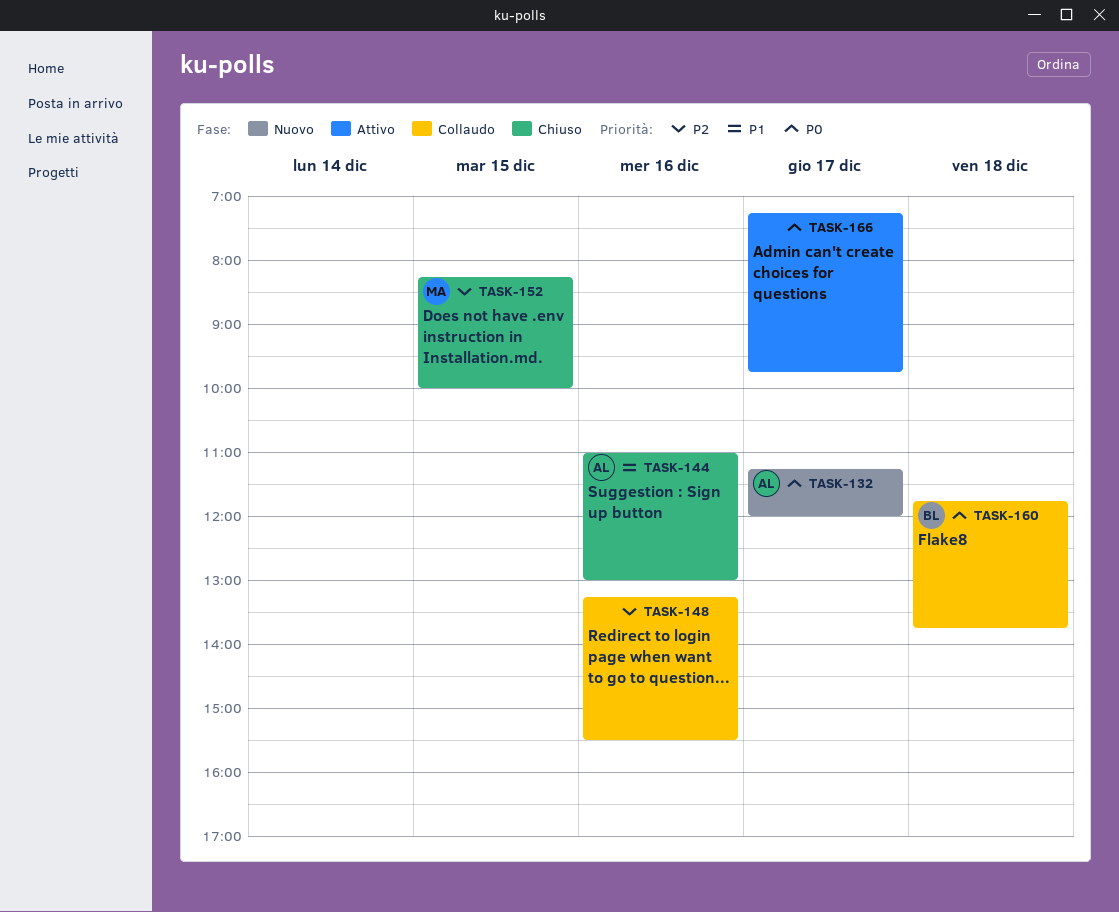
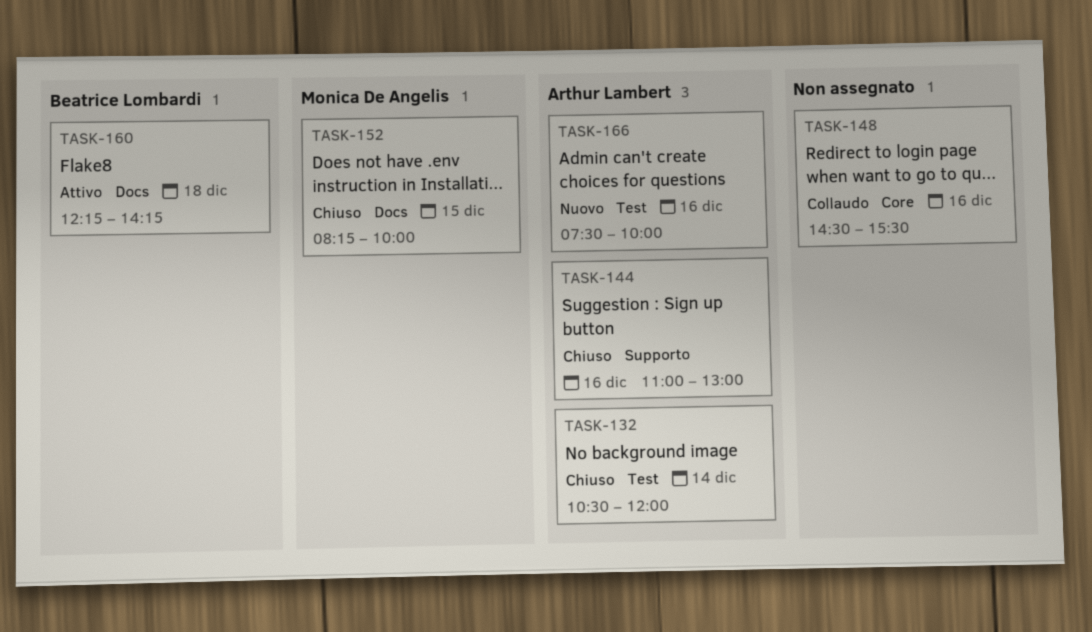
TASK-132, status: Nuovo -> Chiuso
TASK-132, day: Dec 17 -> Dec 14
TASK-132, begins: 11:15 -> 10:30
TASK-148, begins: 13:15 -> 14:30
TASK-160, status: Collaudo -> Attivo
TASK-160, begins: 11:45 -> 12:15
TASK-160, ends: 13:45 -> 14:15
TASK-166, status: Attivo -> Nuovo
TASK-166, owner: none -> Arthur Lambert
TASK-166, day: Dec 17 -> Dec 16
TASK-166, begins: 07:15 -> 07:30
TASK-166, ends: 09:45 -> 10:00

